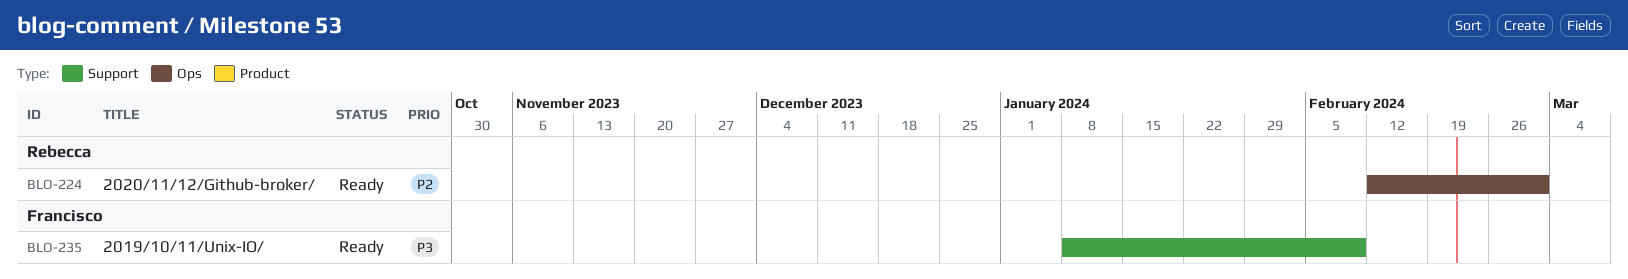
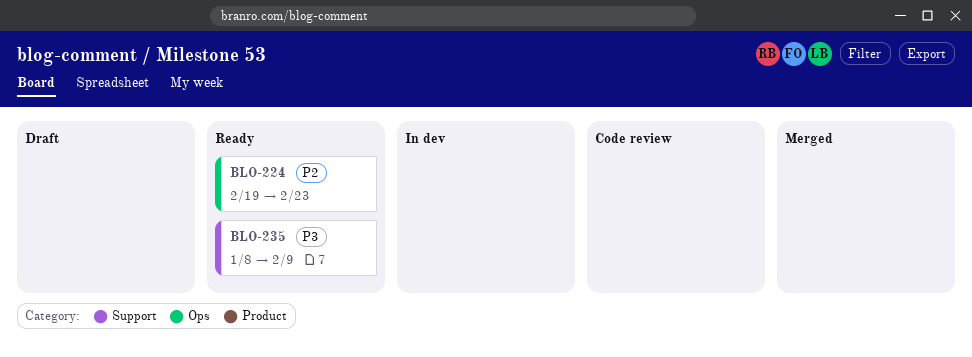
BLO-224, start: Feb 12 -> Feb 19
BLO-224, due: Mar 1 -> Feb 23

